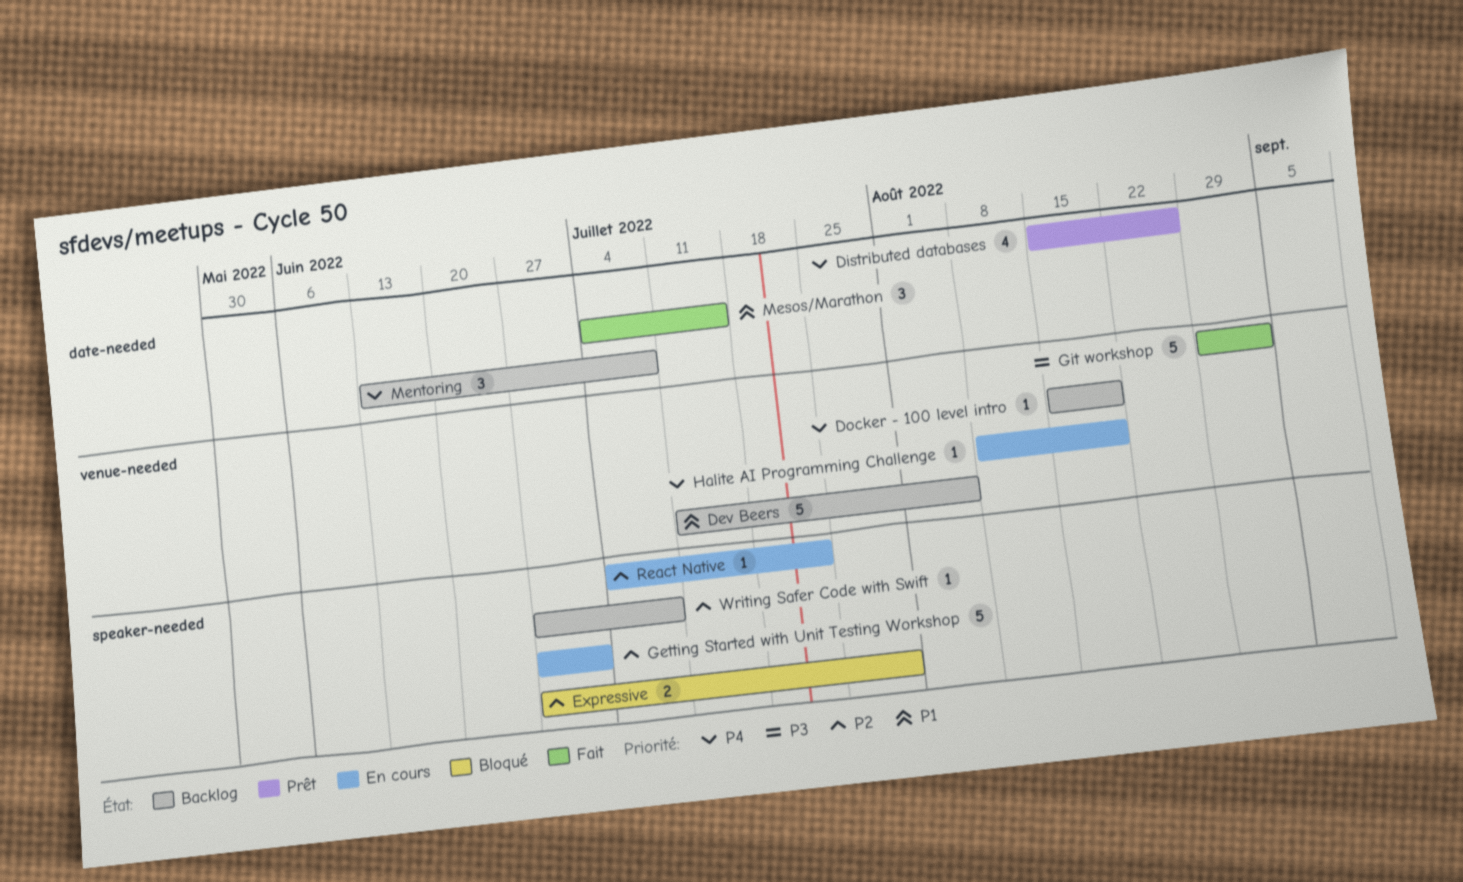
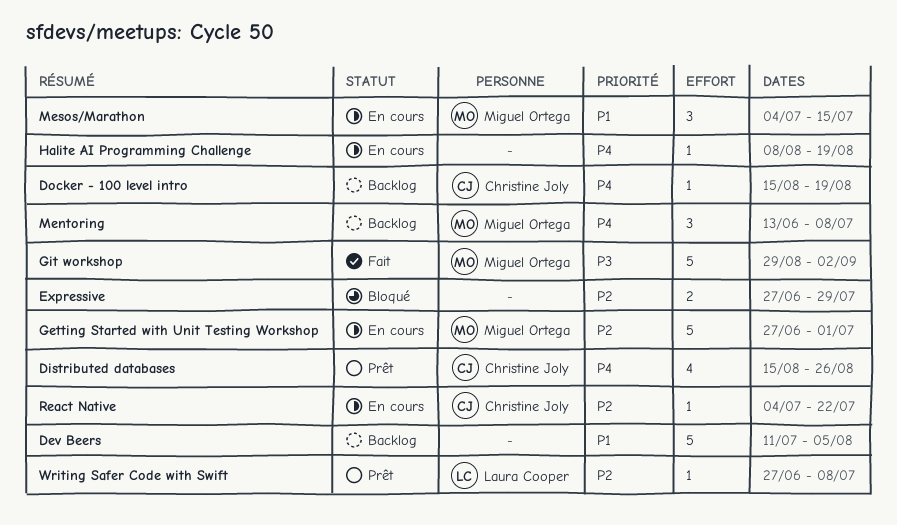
Mesos/Marathon, status: Fait -> En cours
Writing Safer Code with Swift, status: Backlog -> Prêt

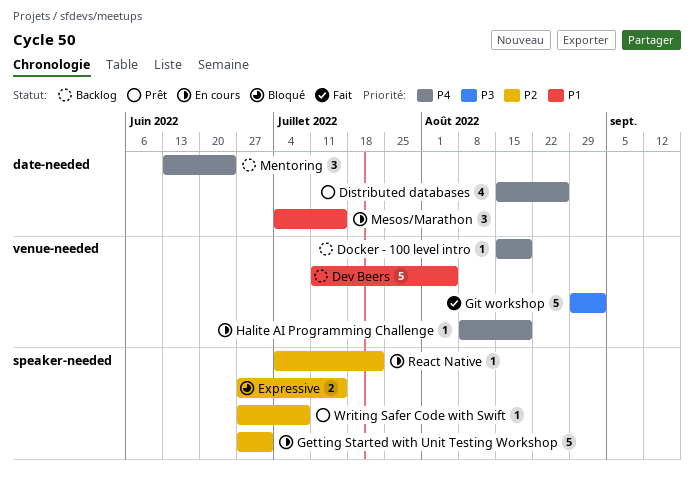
Expressive, due: Jul 29 -> Jul 15
Mentoring, due: Jul 8 -> Jun 24

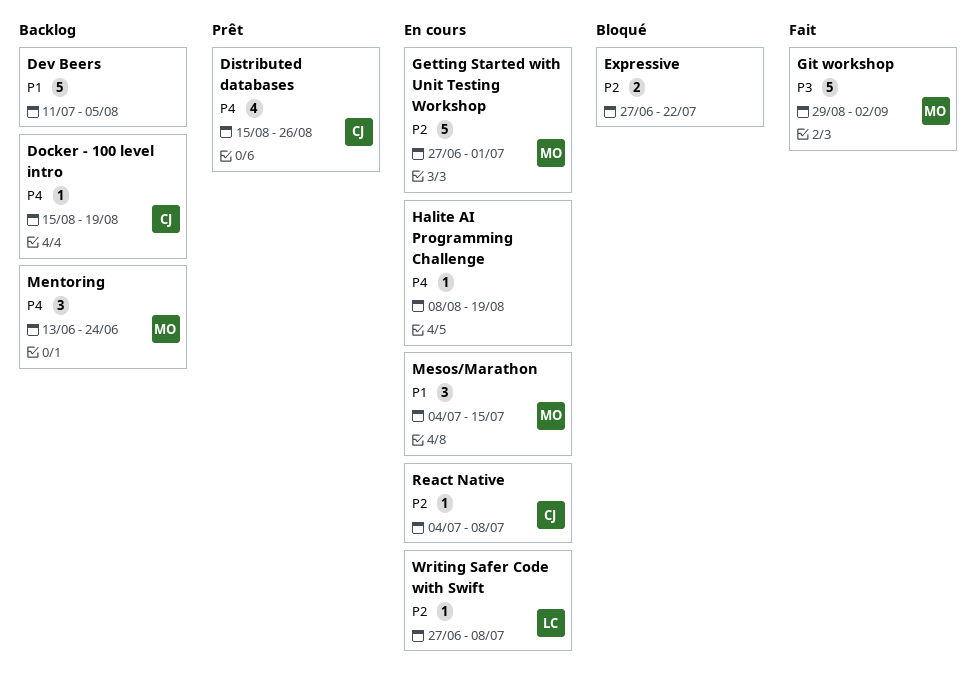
Expressive, due: Jul 15 -> Jul 22
React Native, due: Jul 22 -> Jul 8
Writing Safer Code with Swift, status: Prêt -> En cours

